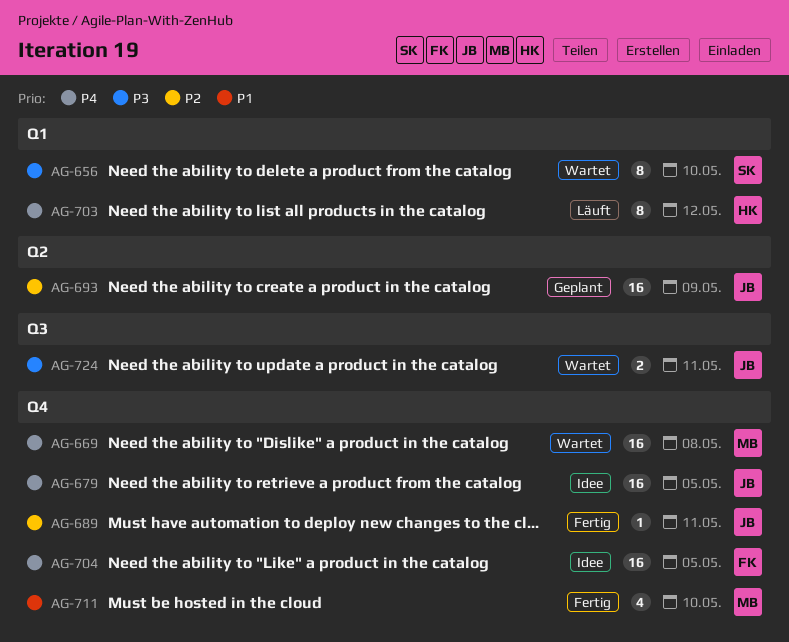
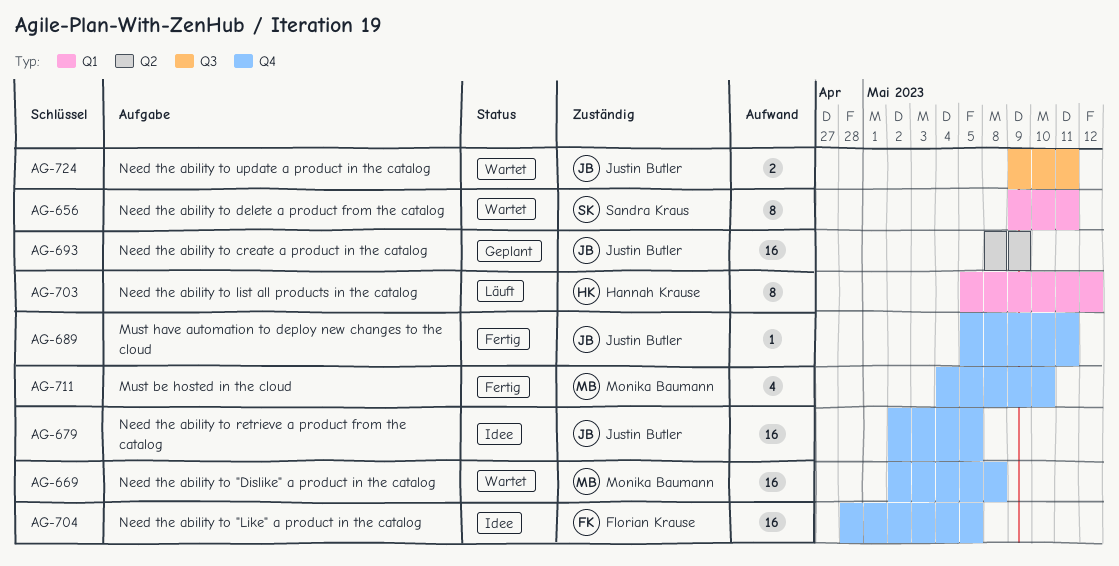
AG-656, due: May 10 -> May 11

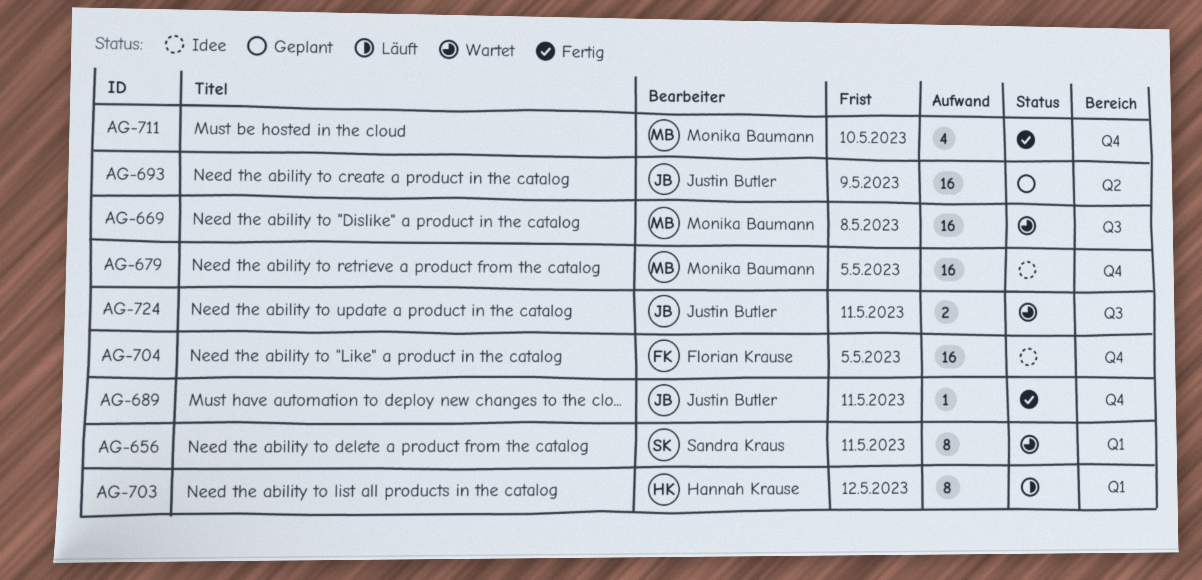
AG-669, label: Q4 -> Q3
AG-679, owner: Justin Butler -> Monika Baumann

